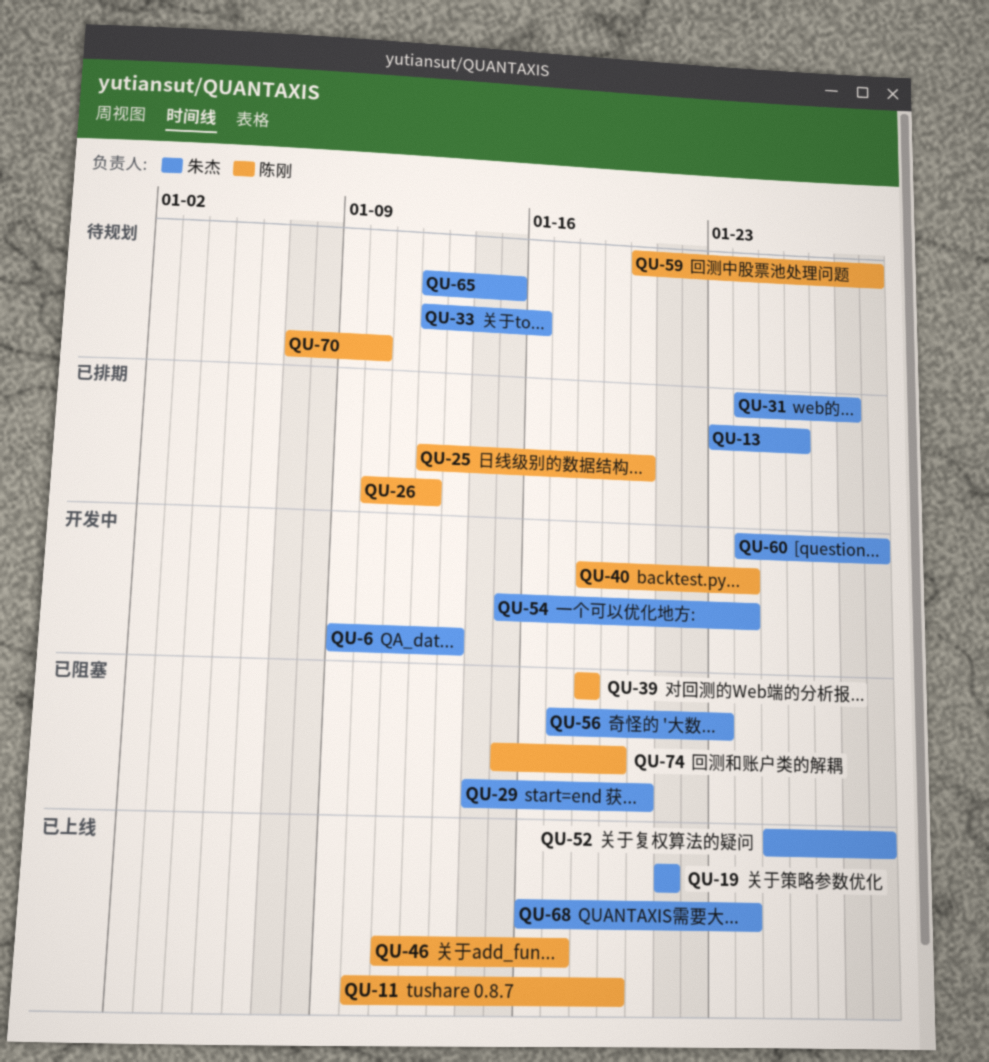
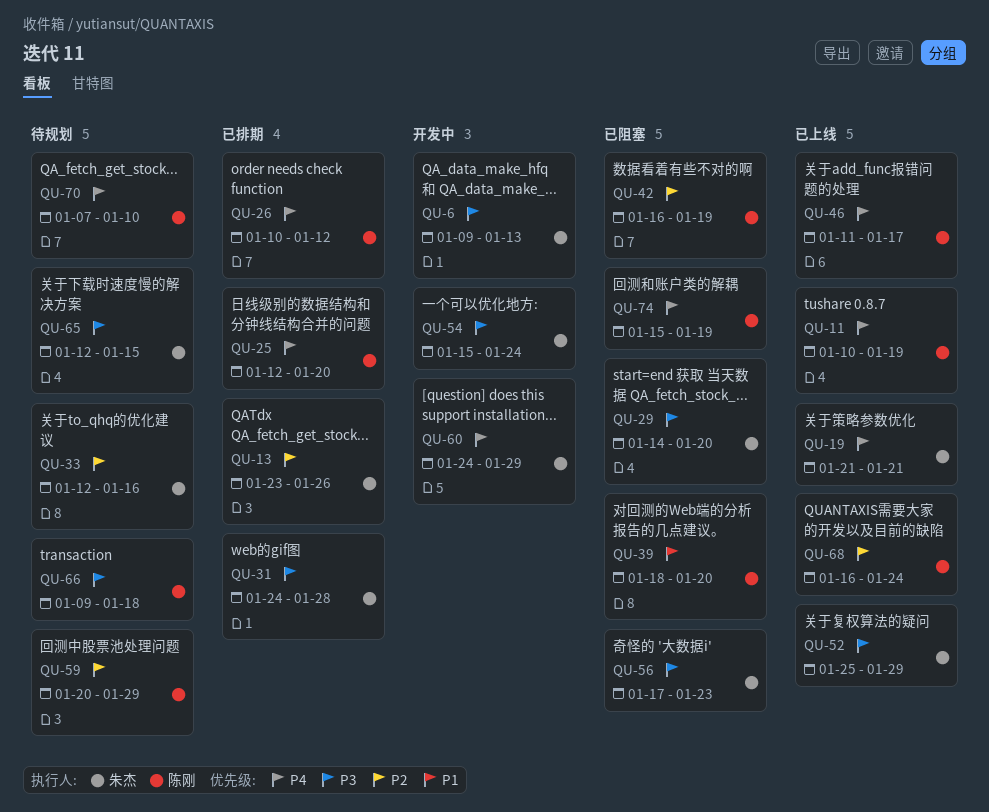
QU-39, due: Jan 18 -> Jan 20
QU-40: present -> none
QU-42: none -> present
QU-66: none -> present
QU-68, owner: 朱杰 -> 陈刚

